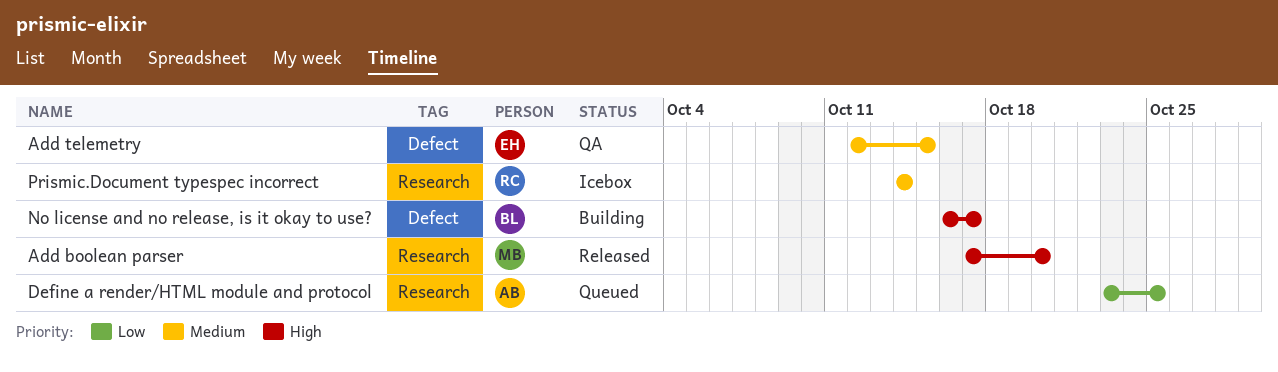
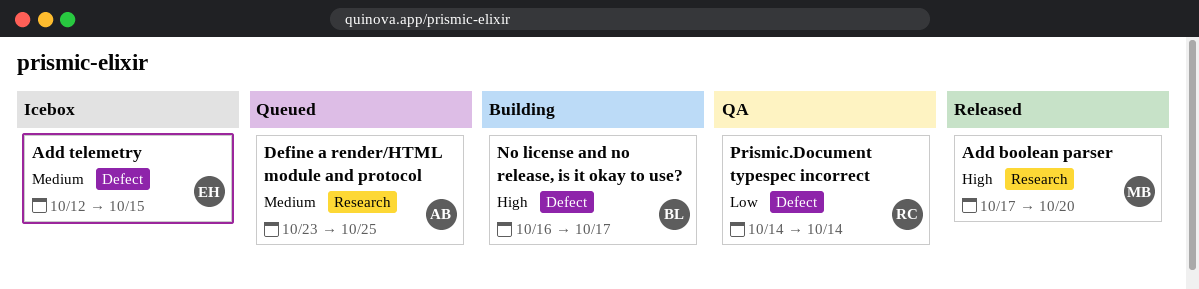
Add telemetry, status: QA -> Icebox
Define a render/HTML module and protocol, priority: Low -> Medium
Prismic.Document typespec incorrect, status: Icebox -> QA
Prismic.Document typespec incorrect, priority: Medium -> Low
Prismic.Document typespec incorrect, label: Research -> Defect

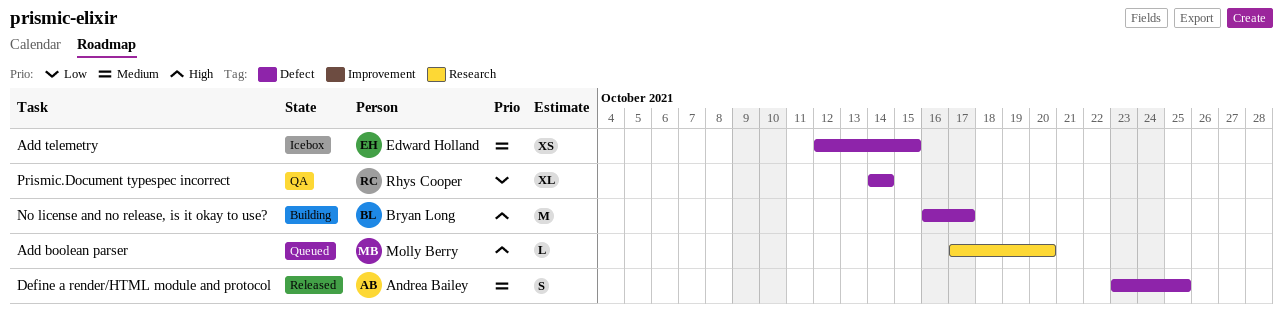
Add boolean parser, status: Released -> Queued
Define a render/HTML module and protocol, status: Queued -> Released
Define a render/HTML module and protocol, label: Research -> Defect

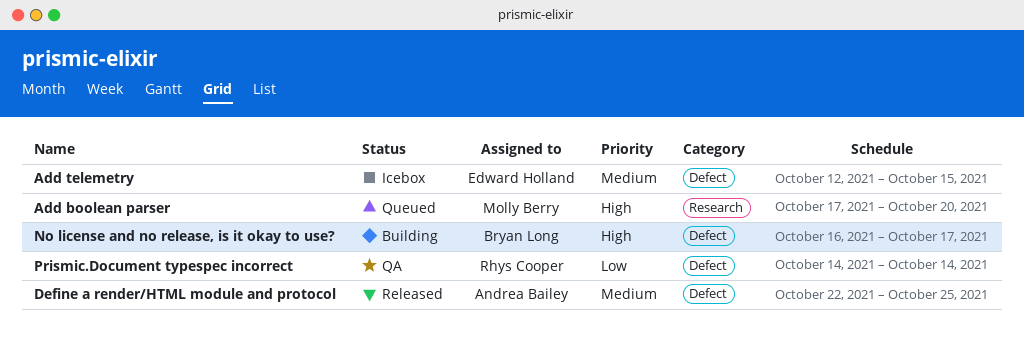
Define a render/HTML module and protocol, start: Oct 23 -> Oct 22

